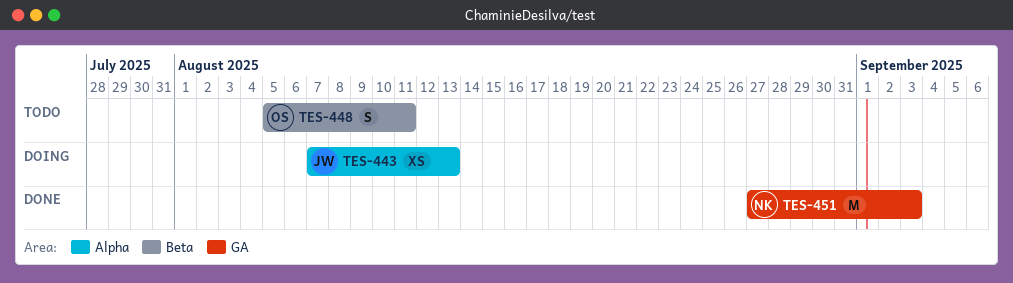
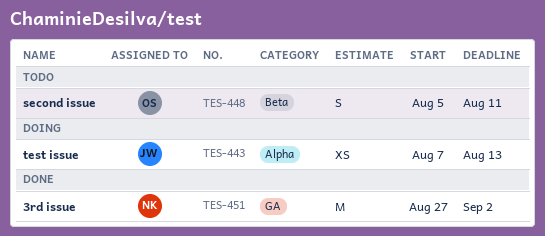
TES-451, due: Sep 3 -> Sep 2

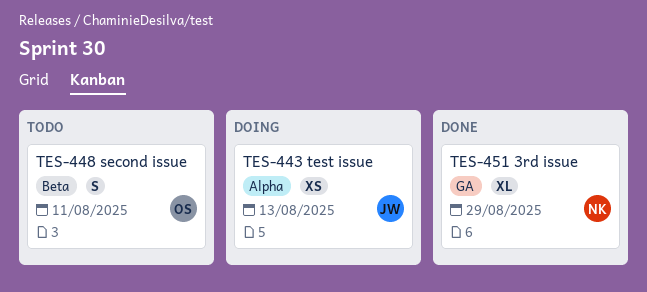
TES-451, estimate: M -> XL
TES-451, due: Sep 2 -> Aug 29

